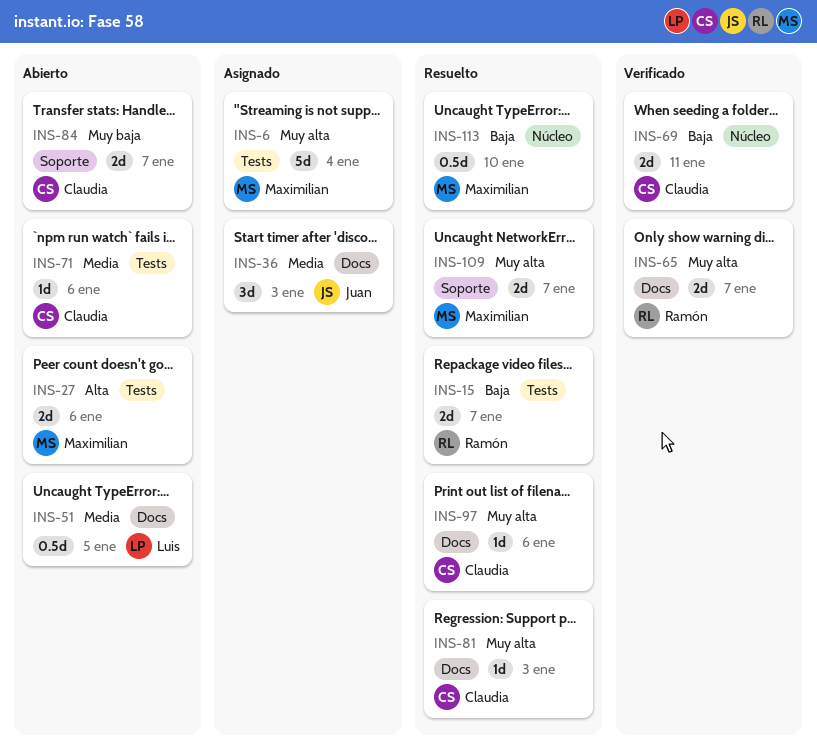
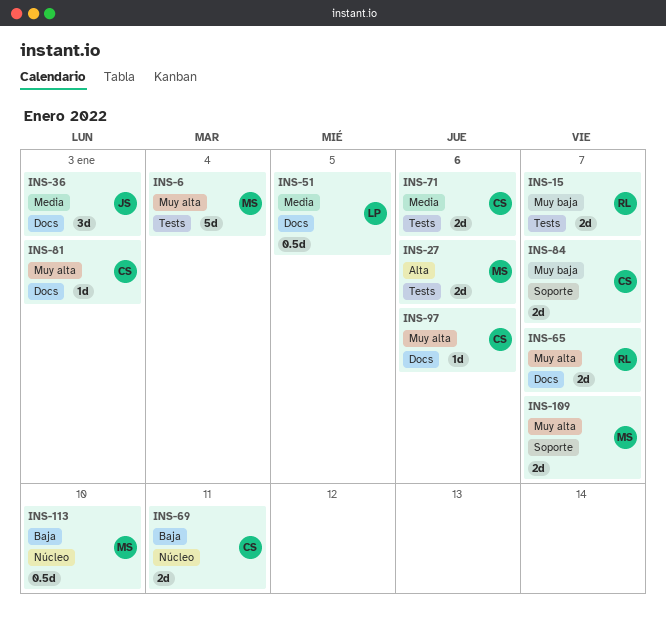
INS-15, priority: Baja -> Muy baja
INS-71, estimate: 1d -> 2d

